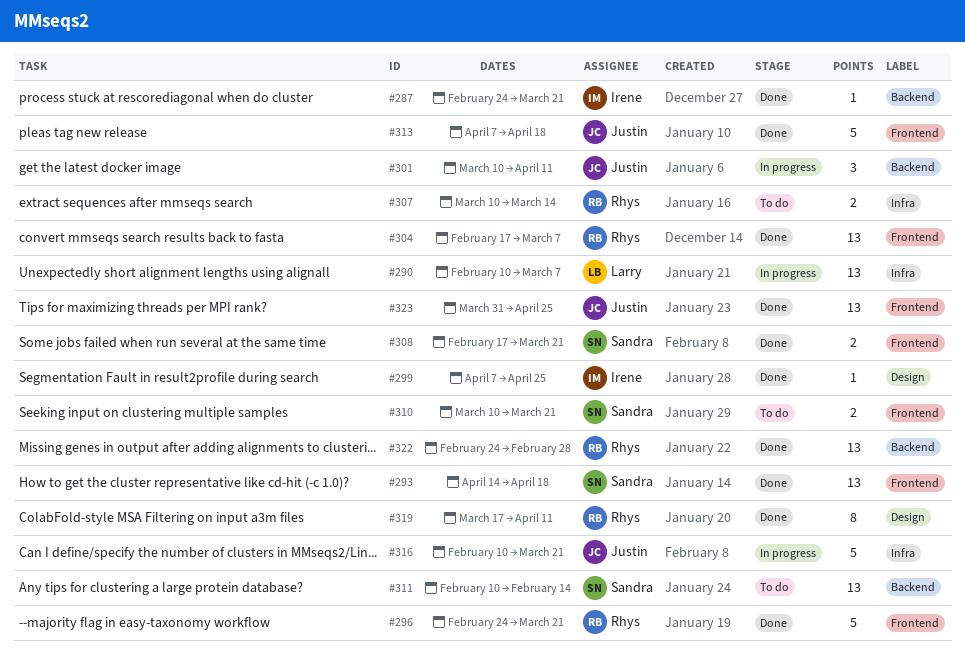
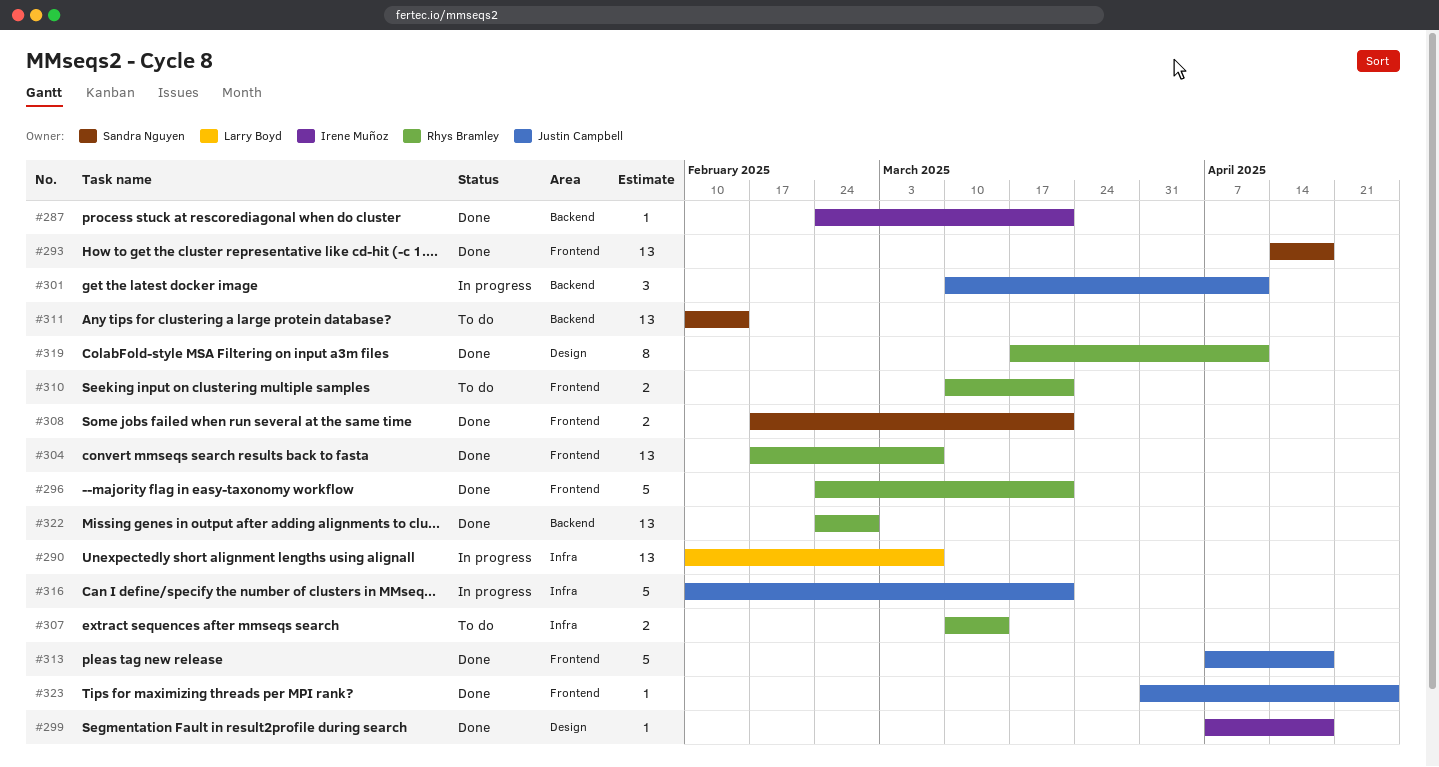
#299, due: Apr 25 -> Apr 18
#310, owner: Sandra Nguyen -> Rhys Bramley
#323, estimate: 13 -> 1

